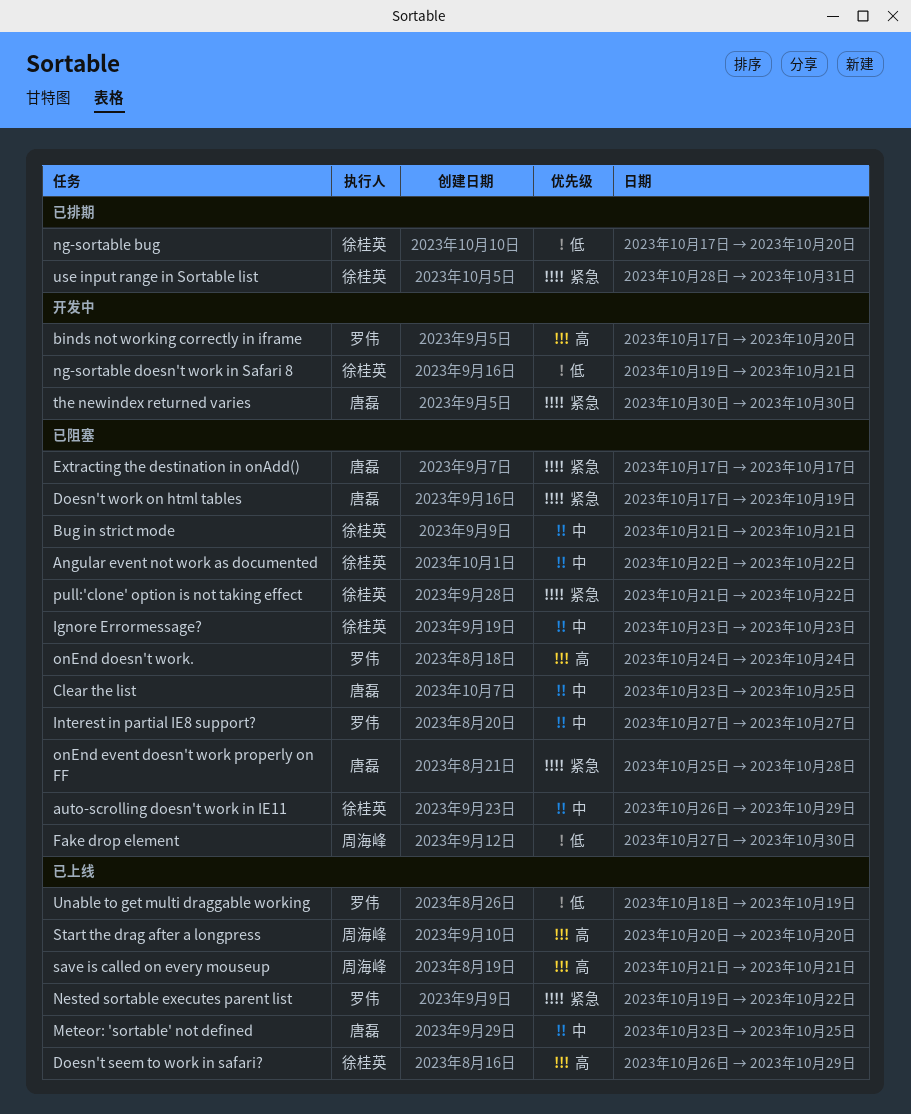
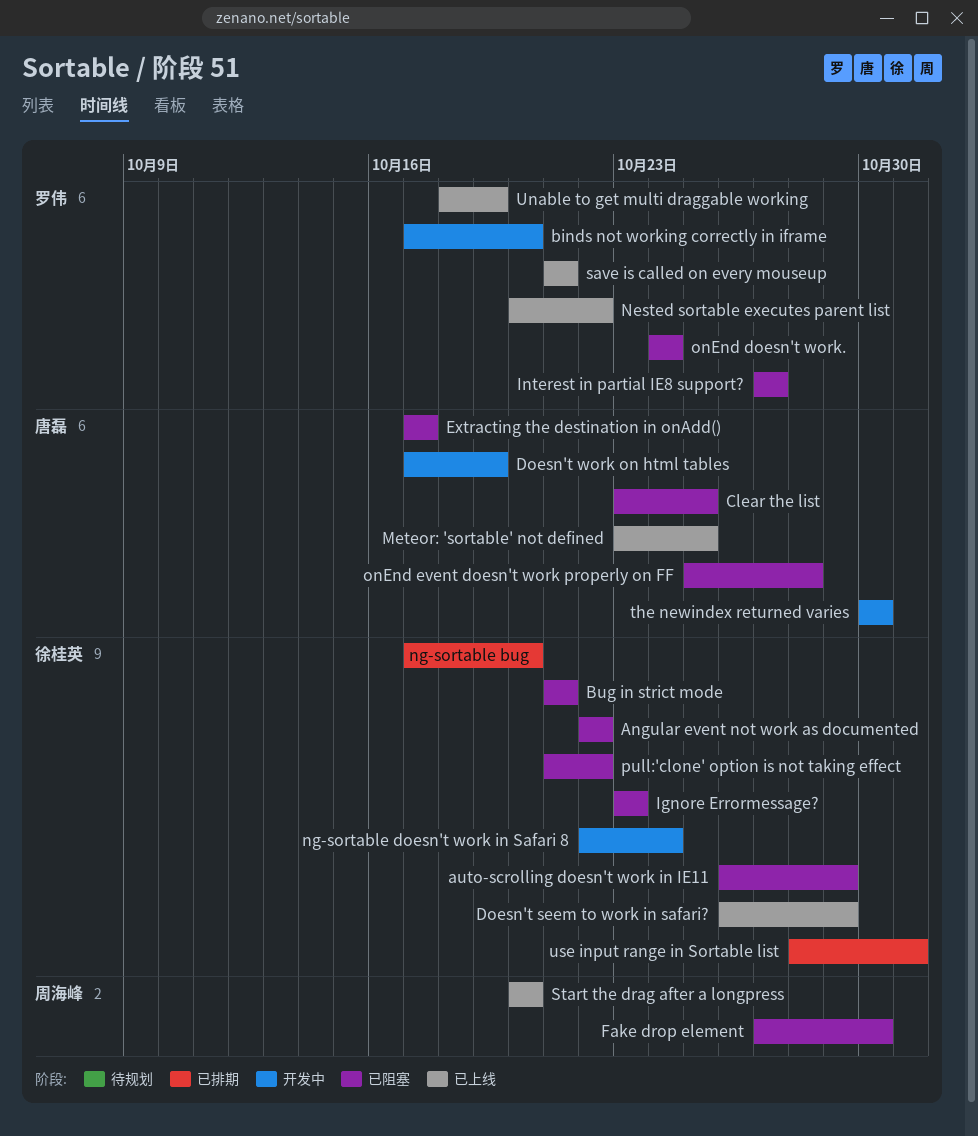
Doesn't work on html tables, status: 已阻塞 -> 开发中
Nested sortable executes parent list, start: Oct 19 -> Oct 20
ng-sortable doesn't work in Safari 8, start: Oct 19 -> Oct 22
ng-sortable doesn't work in Safari 8, due: Oct 21 -> Oct 24
save is called on every mouseup, owner: 周海峰 -> 罗伟

